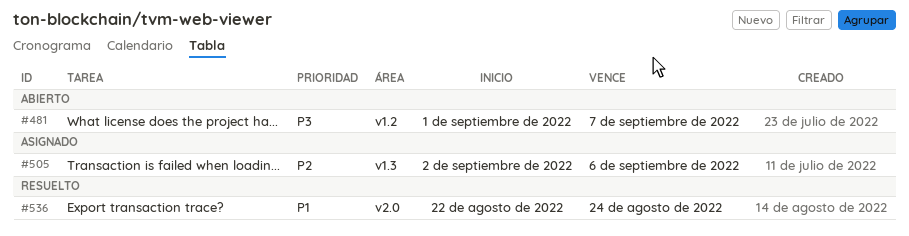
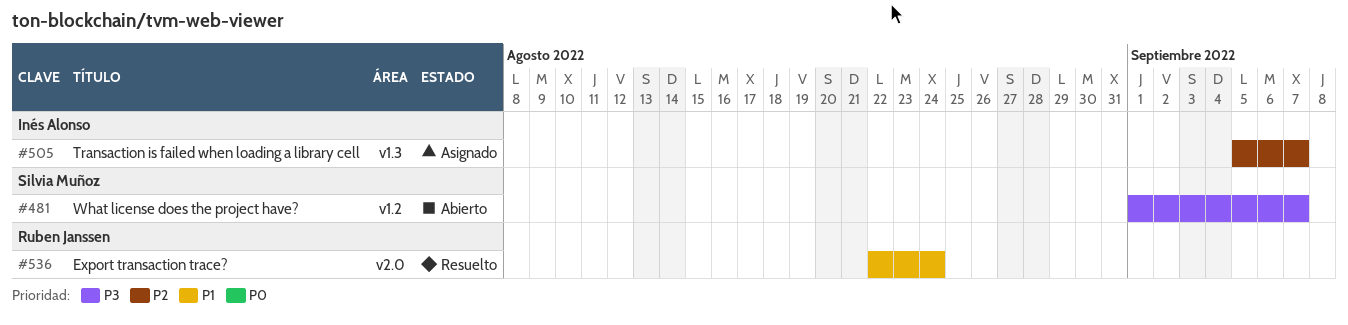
#505, start: Sep 2 -> Sep 5
#505, due: Sep 6 -> Sep 7

